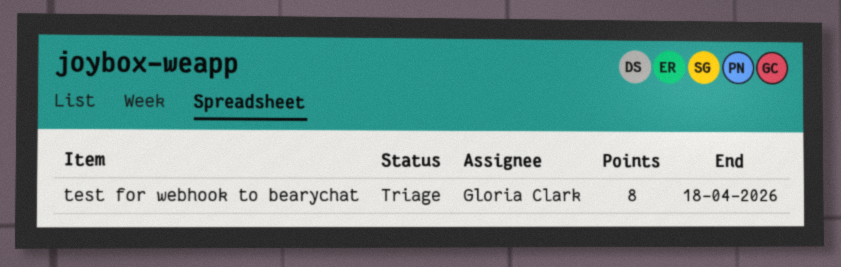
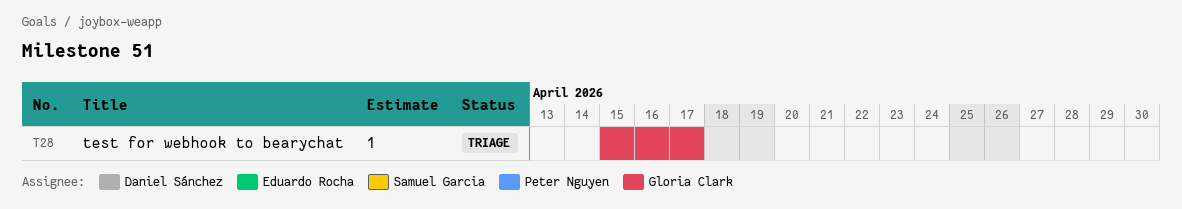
test for webhook to bearychat, estimate: 8 -> 1
test for webhook to bearychat, due: Apr 18 -> Apr 17

